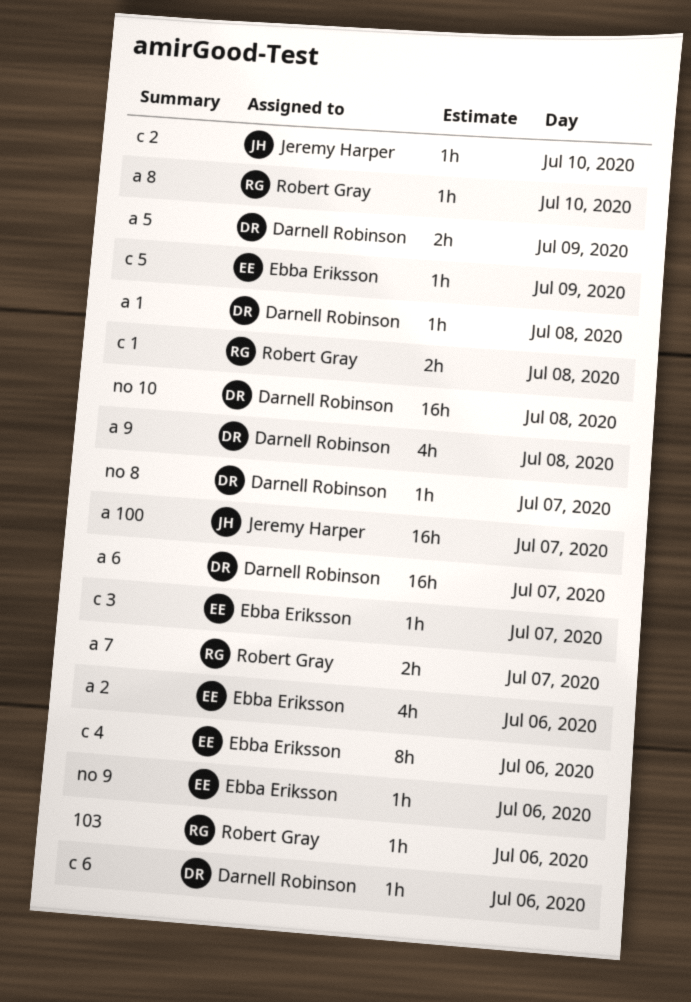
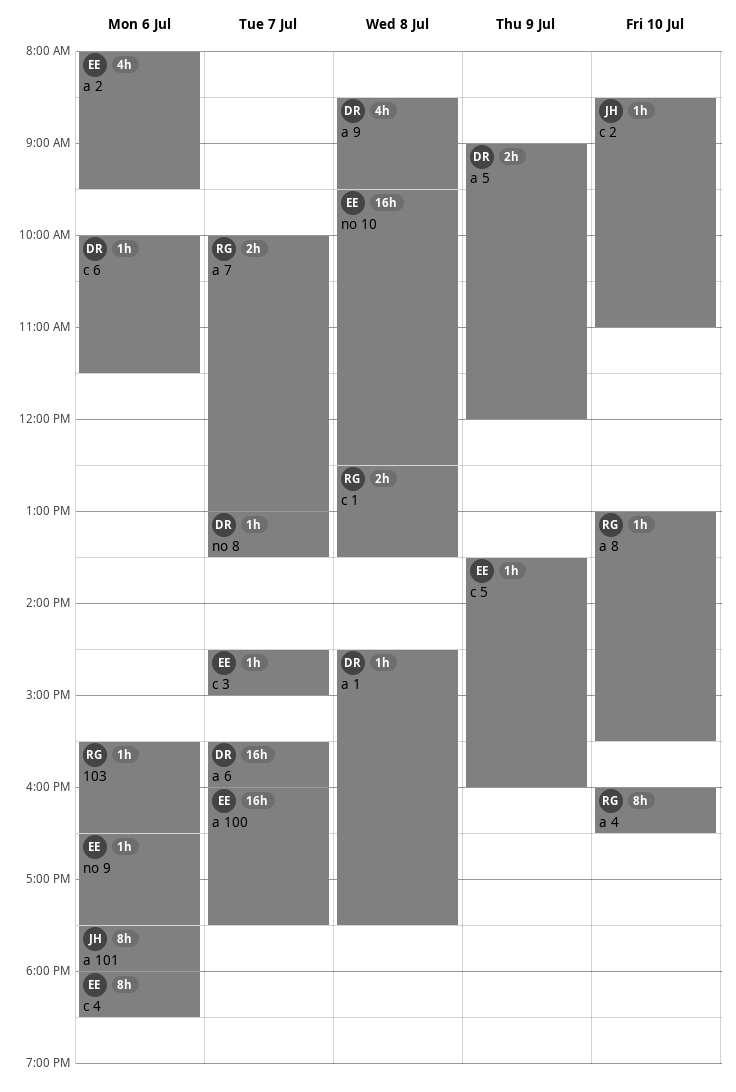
a 100, owner: Jeremy Harper -> Ebba Eriksson
a 101: none -> present
a 4: none -> present
no 10, owner: Darnell Robinson -> Ebba Eriksson

